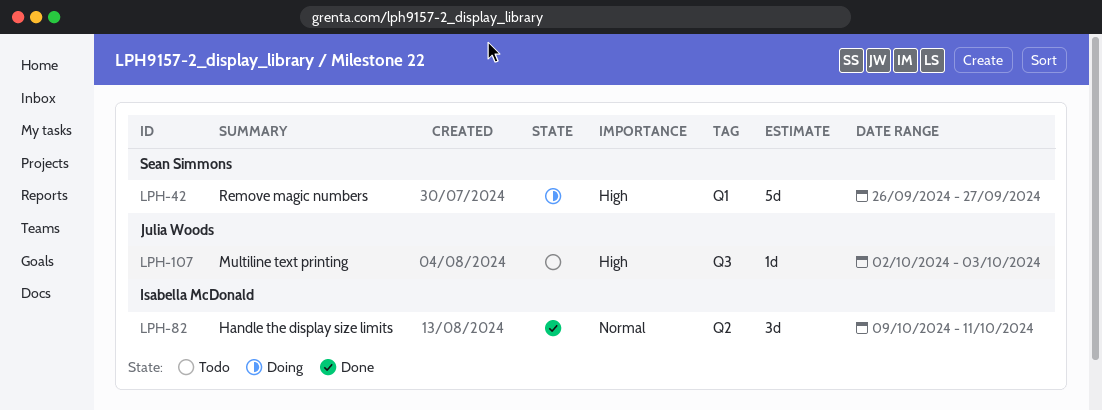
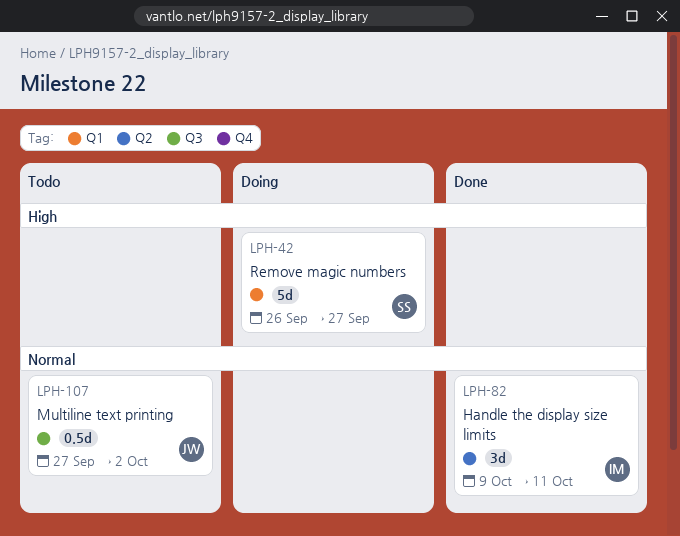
LPH-107, priority: High -> Normal
LPH-107, estimate: 1d -> 0.5d
LPH-107, start: Oct 2 -> Sep 27
LPH-107, due: Oct 3 -> Oct 2

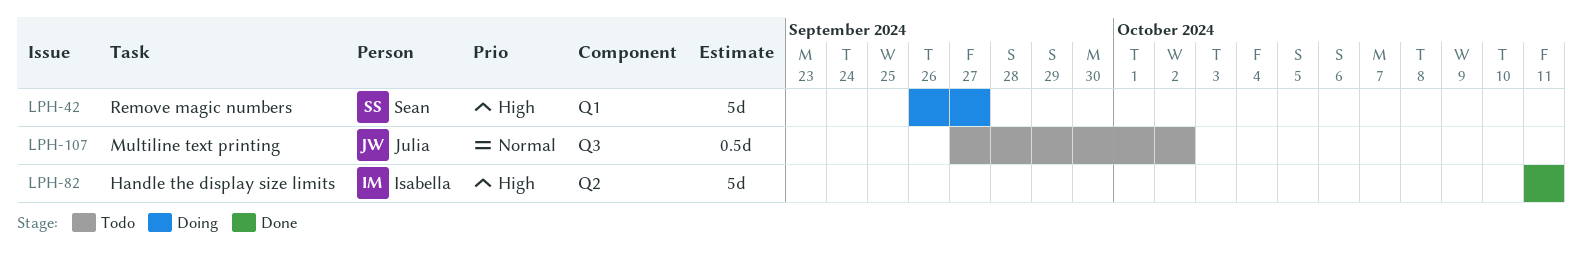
LPH-82, priority: Normal -> High
LPH-82, estimate: 3d -> 5d
LPH-82, start: Oct 9 -> Oct 11

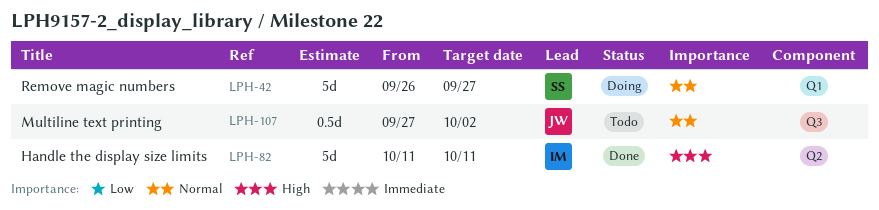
LPH-42, priority: High -> Normal

